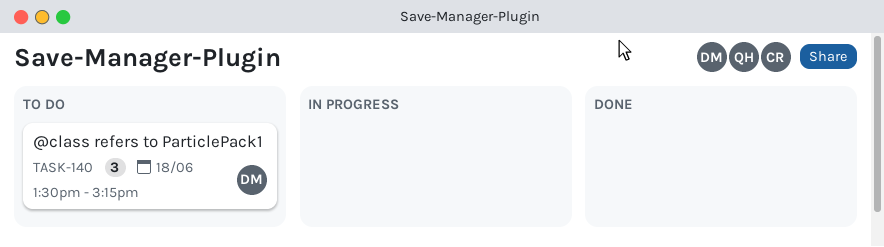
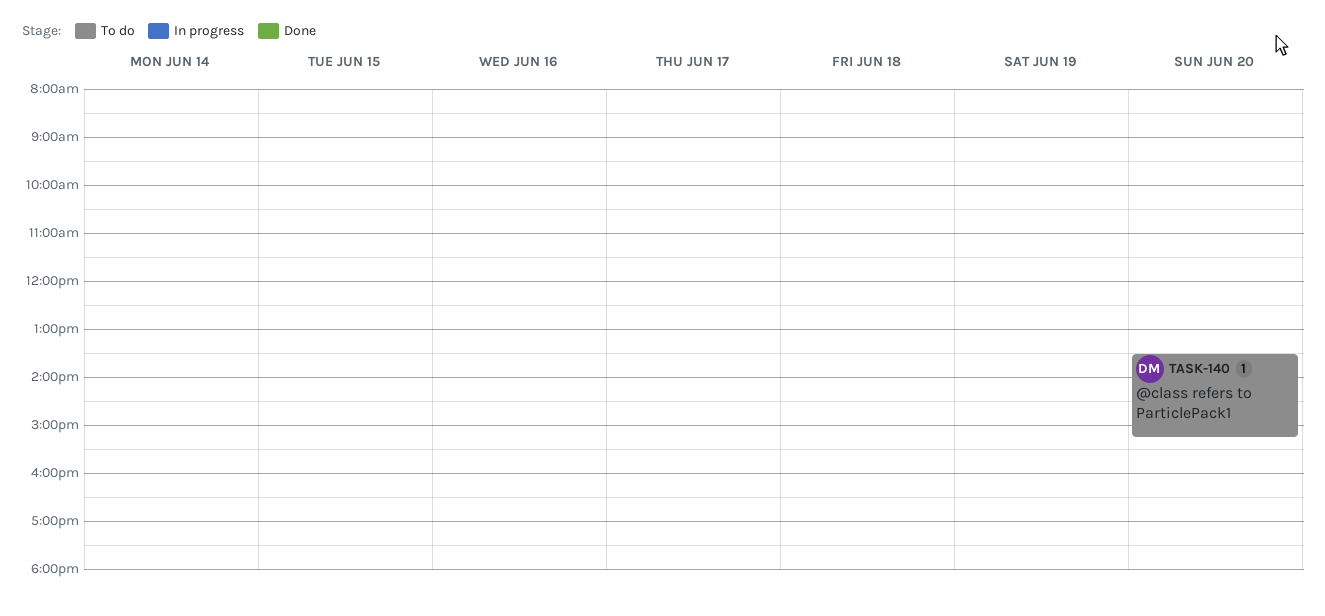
TASK-140, estimate: 3 -> 1
TASK-140, day: Jun 18 -> Jun 20

